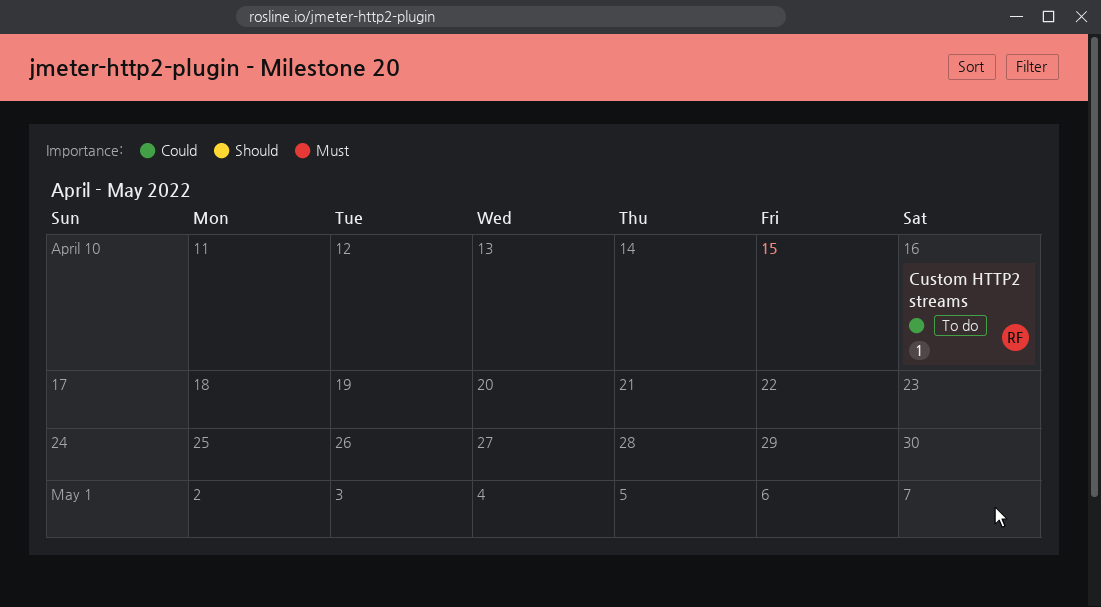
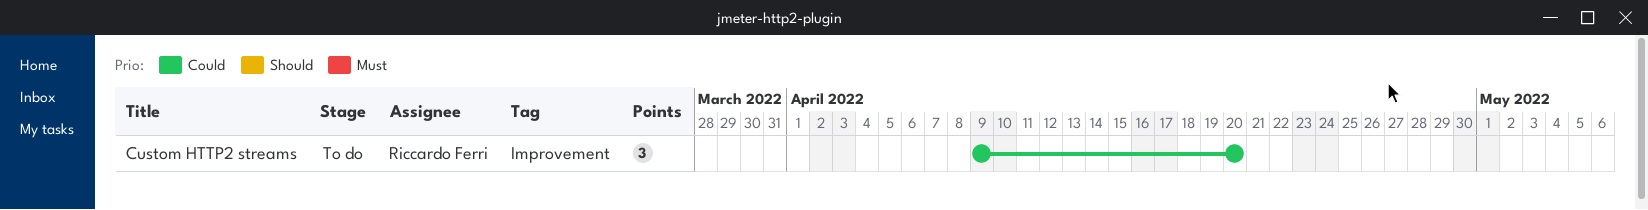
Custom HTTP2 streams, estimate: 1 -> 3
Custom HTTP2 streams, due: Apr 16 -> Apr 20

